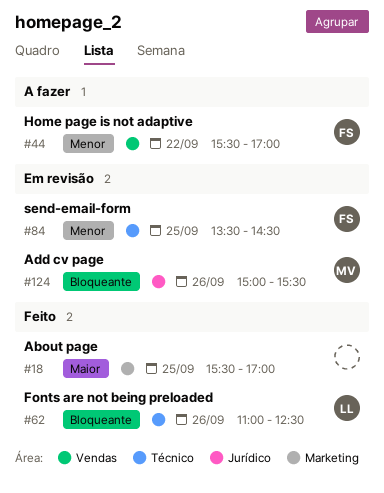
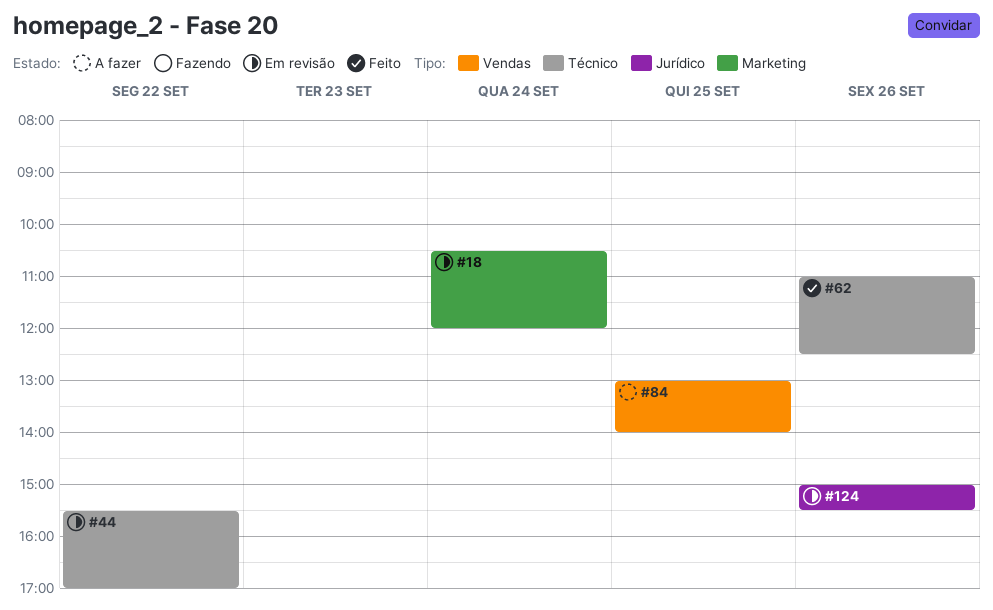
#18, status: Feito -> Em revisão
#18, day: Sep 25 -> Sep 24
#18, begins: 15:30 -> 10:30
#18, ends: 17:00 -> 12:00
#44, status: A fazer -> Em revisão
#44, label: Vendas -> Técnico
#84, status: Em revisão -> A fazer
#84, label: Técnico -> Vendas
#84, begins: 13:30 -> 13:00
#84, ends: 14:30 -> 14:00

